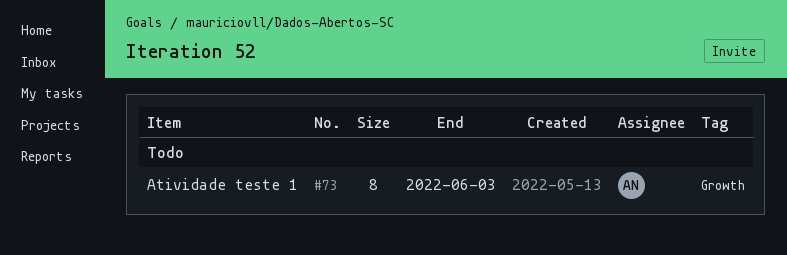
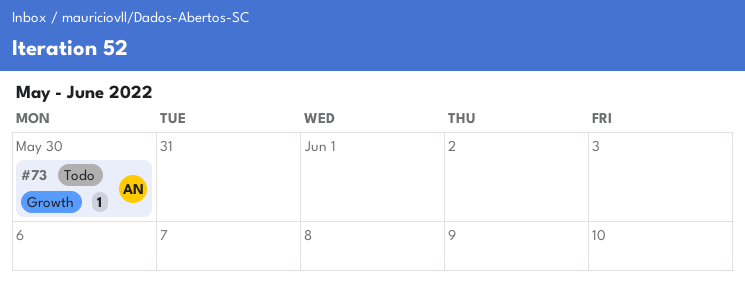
#73, estimate: 8 -> 1
#73, due: Jun 3 -> May 30

